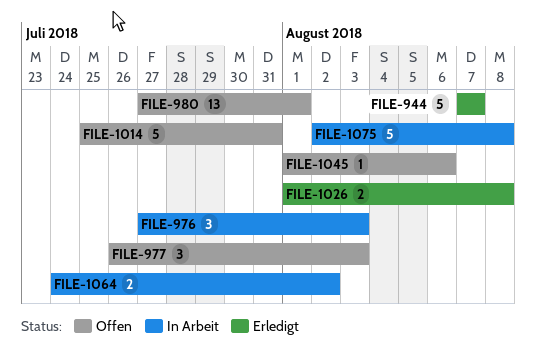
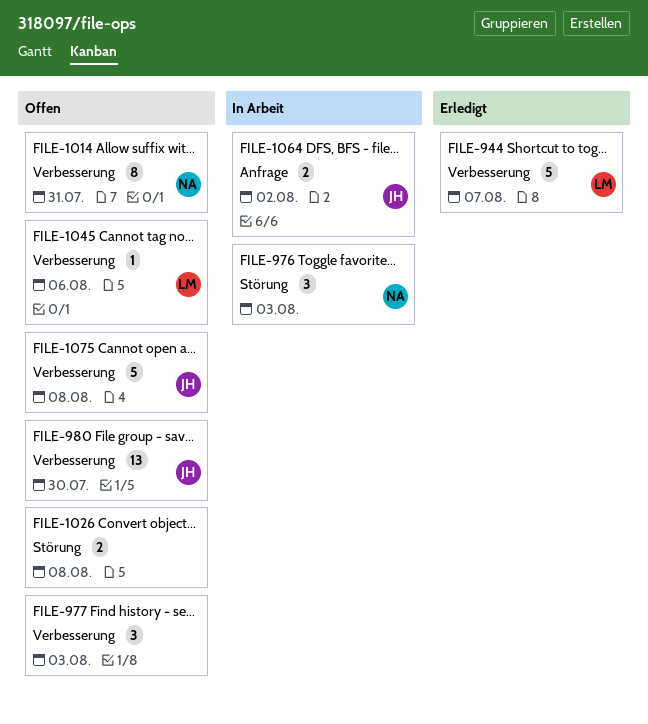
FILE-980, due: Aug 1 -> Jul 30
FILE-1014, estimate: 5 -> 8
FILE-1026, status: Erledigt -> Offen
FILE-1075, status: In Arbeit -> Offen

